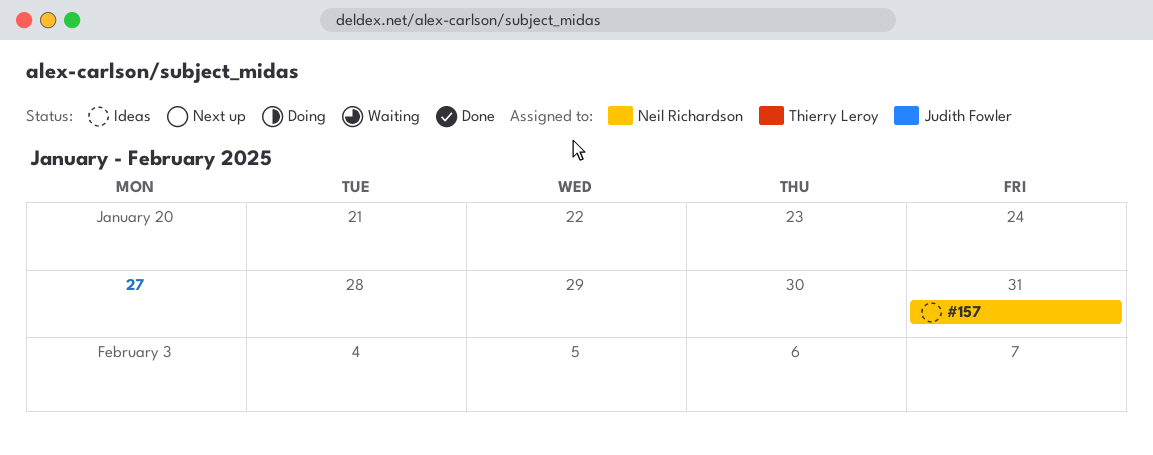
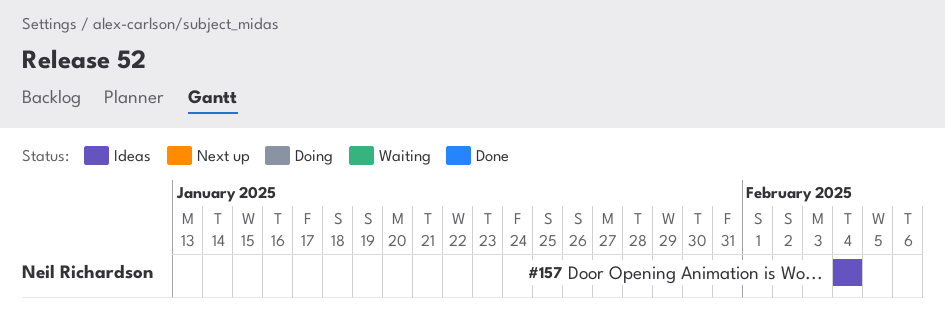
#157, start: Jan 31 -> Feb 4
#157, due: Jan 31 -> Feb 4

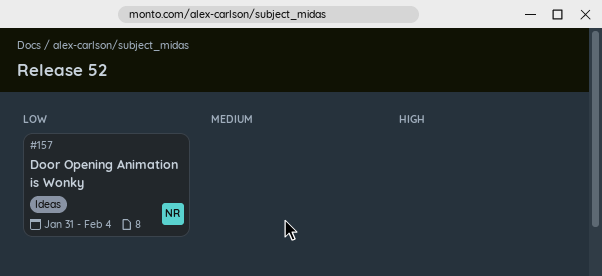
#157, start: Feb 4 -> Jan 31

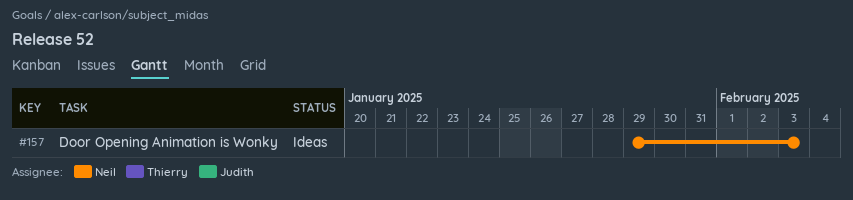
#157, start: Jan 31 -> Jan 29
#157, due: Feb 4 -> Feb 3

